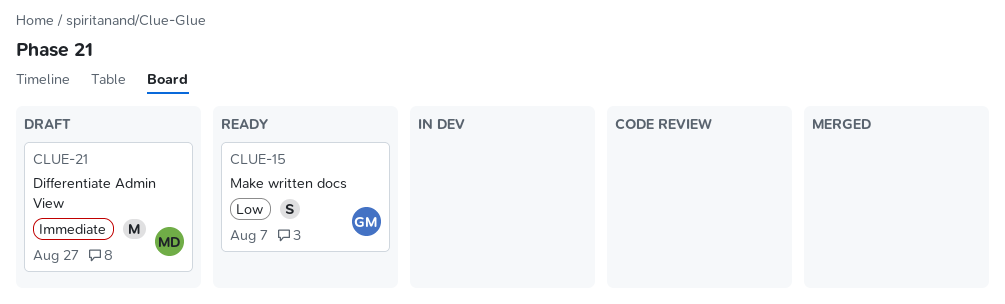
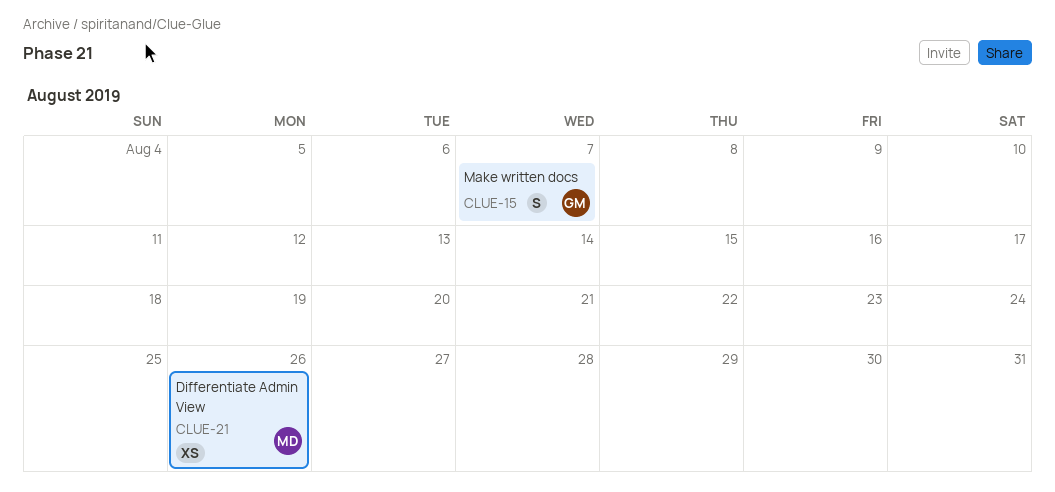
CLUE-21, estimate: M -> XS
CLUE-21, due: Aug 27 -> Aug 26

